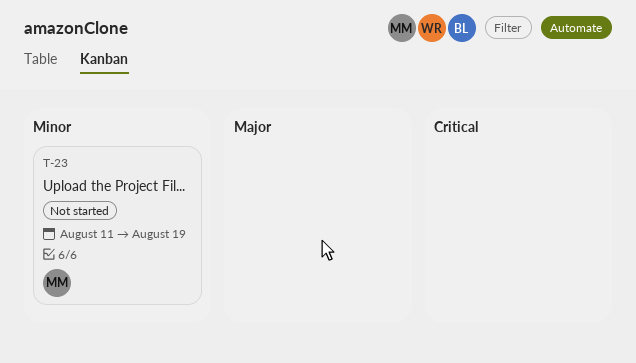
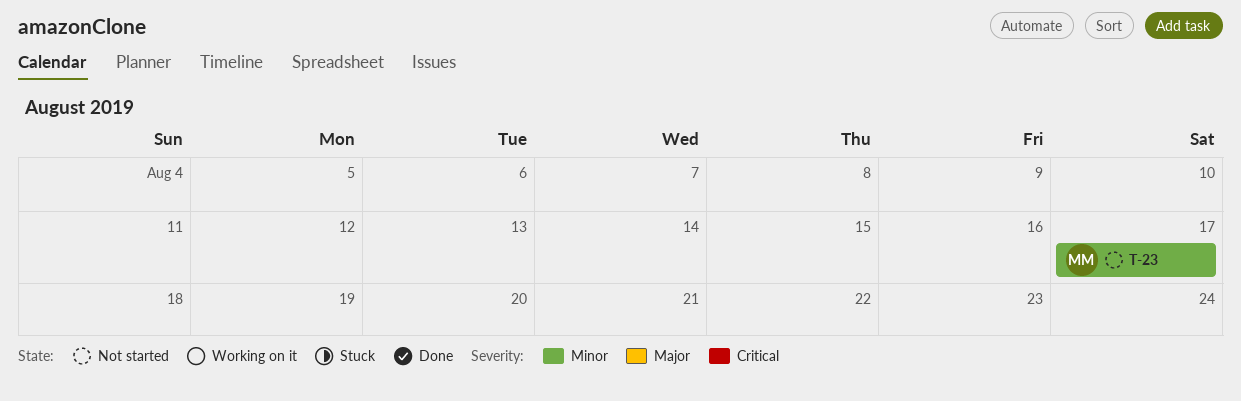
T-23, start: Aug 11 -> Aug 17
T-23, due: Aug 19 -> Aug 17

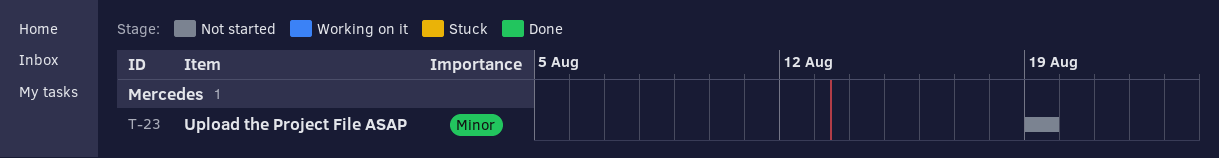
T-23, start: Aug 17 -> Aug 19
T-23, due: Aug 17 -> Aug 19

